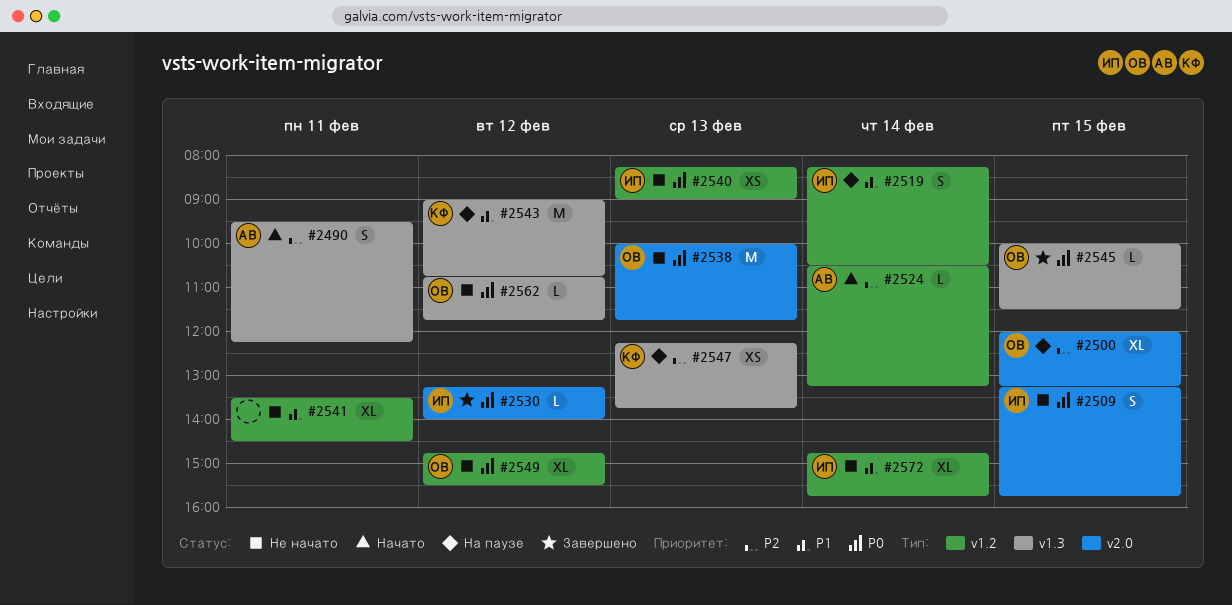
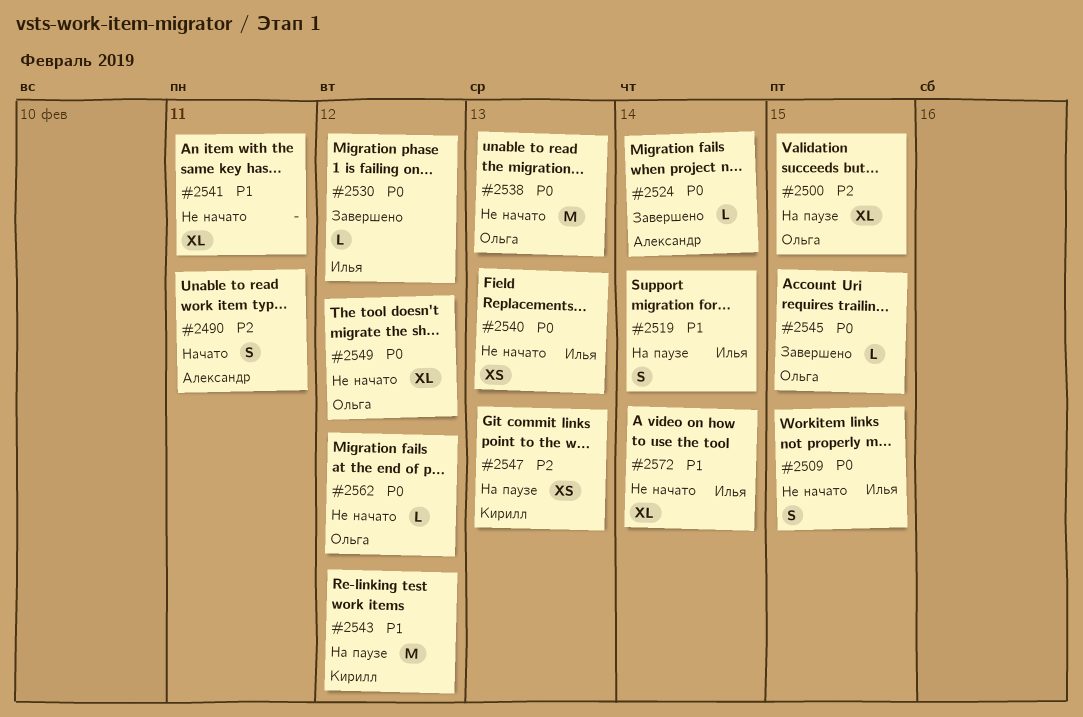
#2524, status: Начато -> Завершено
#2524, priority: P2 -> P0

